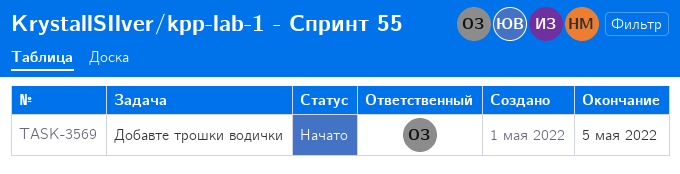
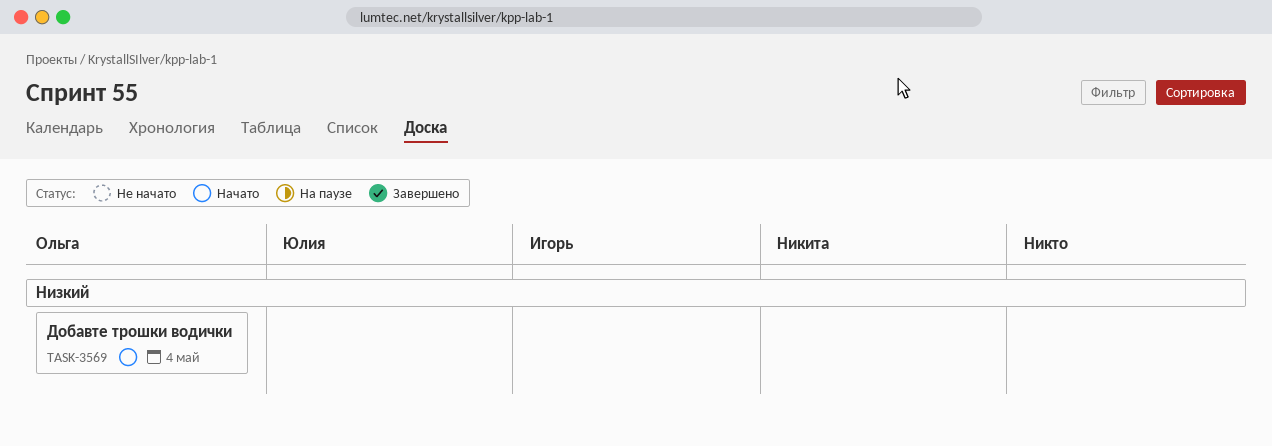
TASK-3569, due: May 5 -> May 4

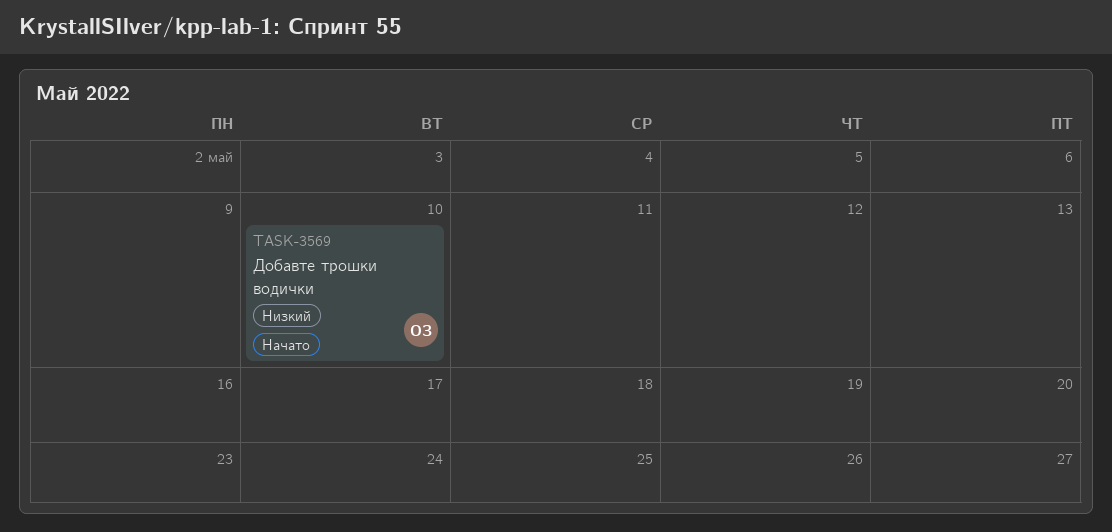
TASK-3569, due: May 4 -> May 10

